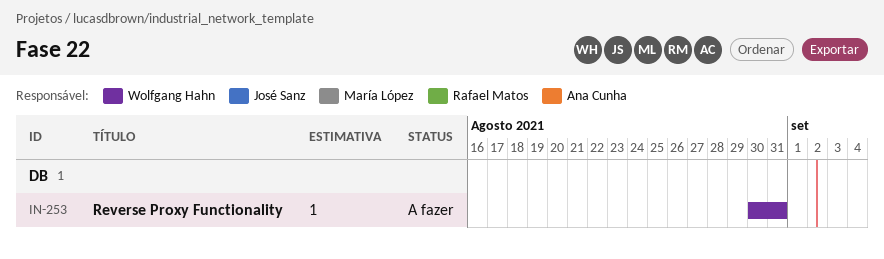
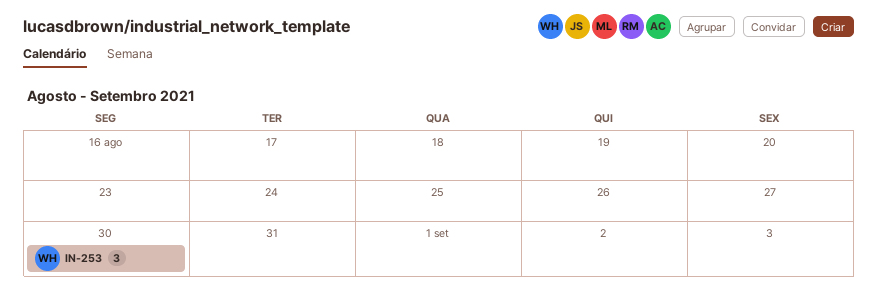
IN-253, estimate: 1 -> 3
IN-253, due: Aug 31 -> Aug 30

